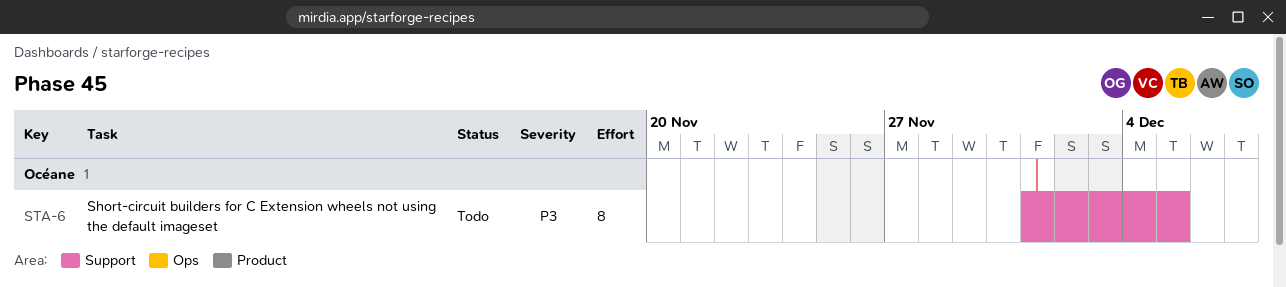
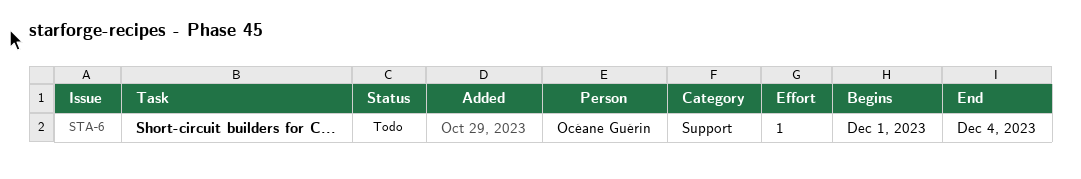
STA-6, estimate: 8 -> 1
STA-6, due: Dec 5 -> Dec 4

